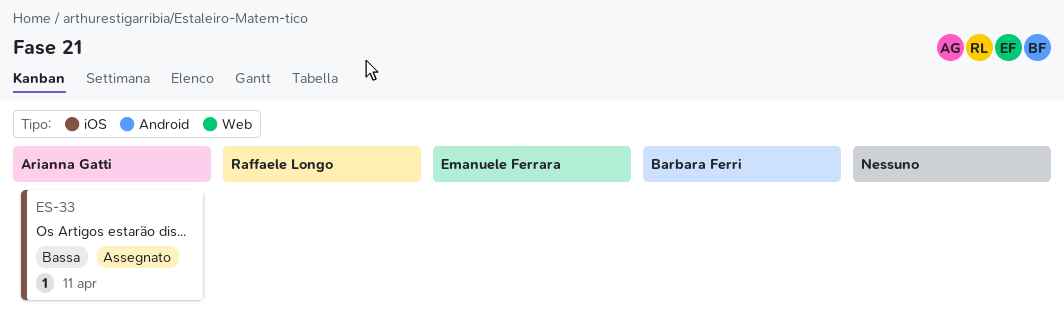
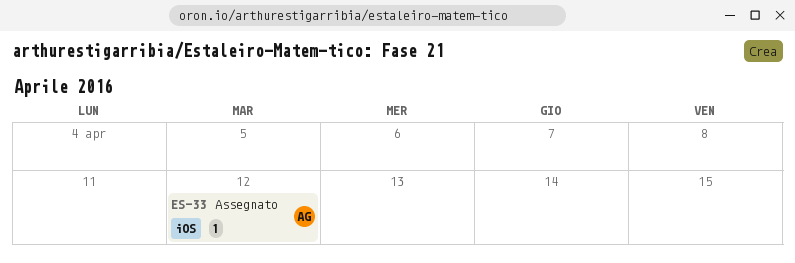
ES-33, due: Apr 11 -> Apr 12

